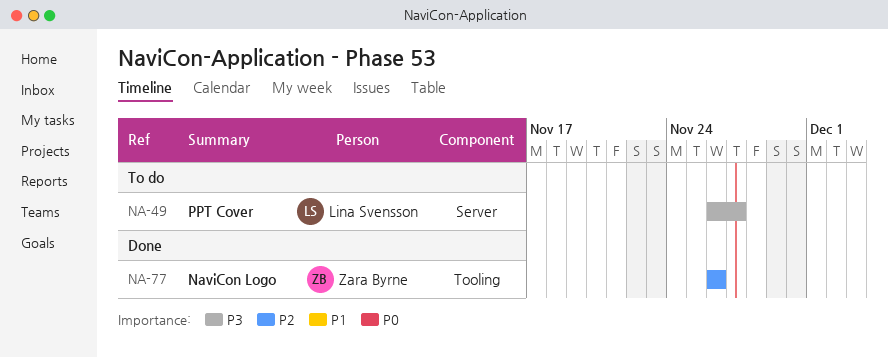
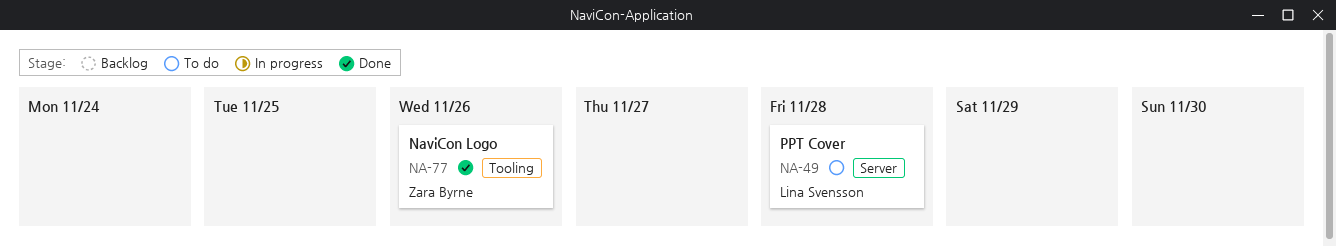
NA-49, due: Nov 27 -> Nov 28

